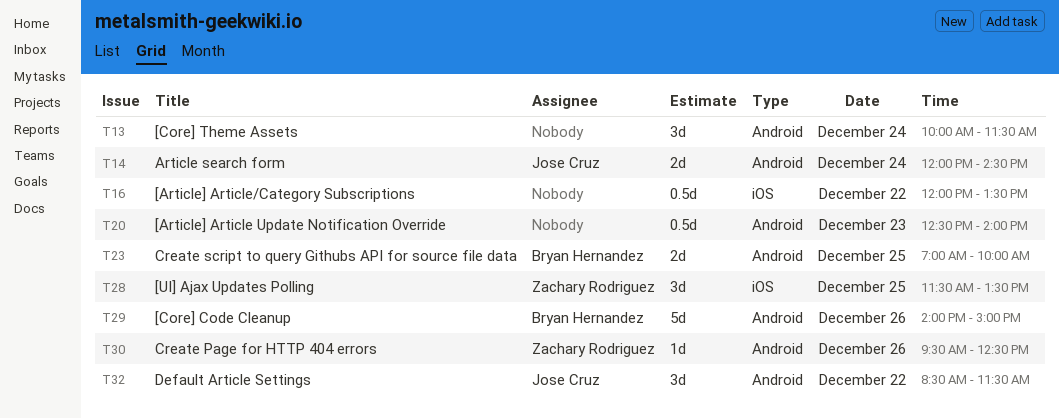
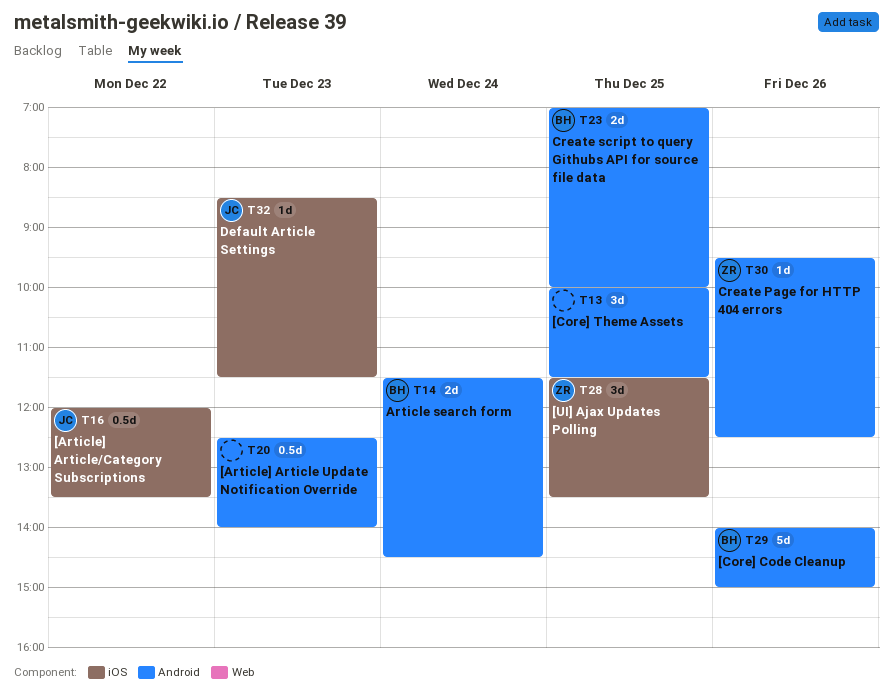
T13, day: Dec 24 -> Dec 25
T14, owner: Jose Cruz -> Bryan Hernandez
T14, begins: 12:00 -> 11:30
T16, owner: none -> Jose Cruz
T32, label: Android -> iOS
T32, estimate: 3d -> 1d
T32, day: Dec 22 -> Dec 23

